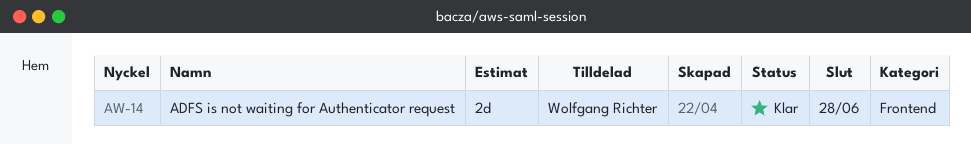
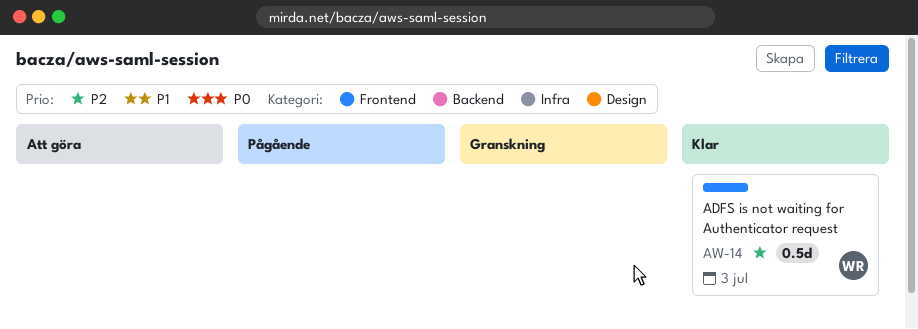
AW-14, estimate: 2d -> 0.5d
AW-14, due: Jun 28 -> Jul 3

